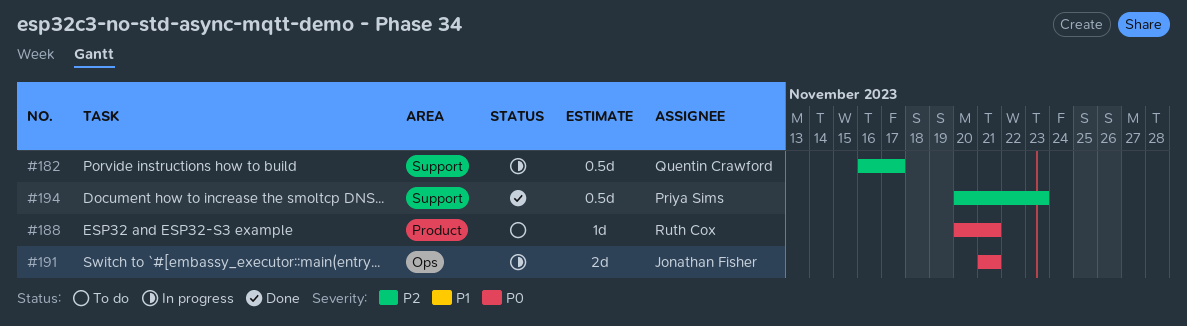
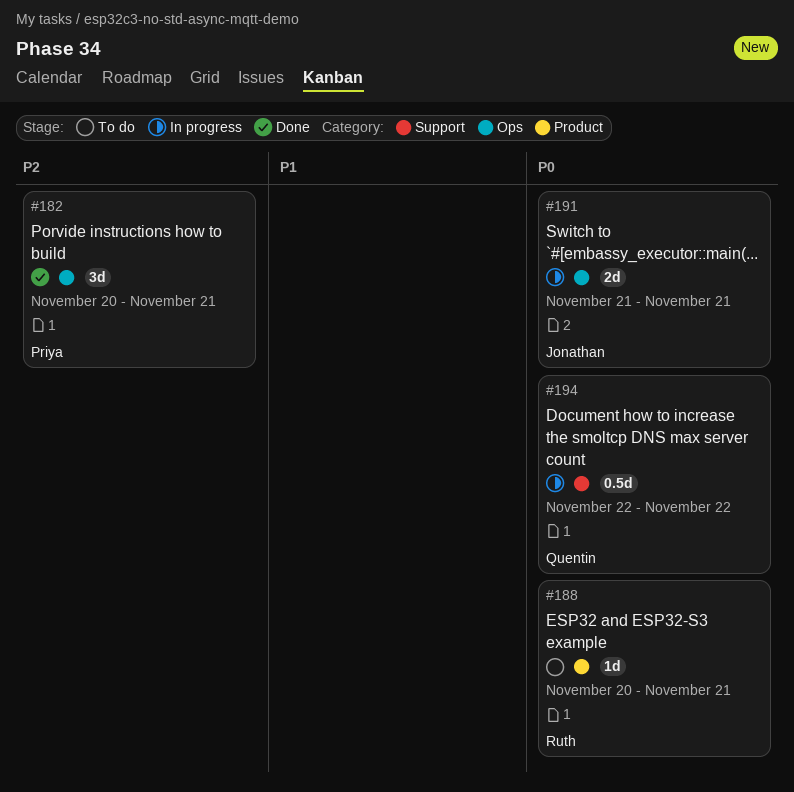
#182, status: In progress -> Done
#182, owner: Quentin Crawford -> Priya Sims
#182, label: Support -> Ops
#182, estimate: 0.5d -> 3d
#182, start: Nov 16 -> Nov 20
#182, due: Nov 17 -> Nov 21
#194, status: Done -> In progress
#194, owner: Priya Sims -> Quentin Crawford
#194, priority: P2 -> P0
#194, start: Nov 20 -> Nov 22
#194, due: Nov 23 -> Nov 22

